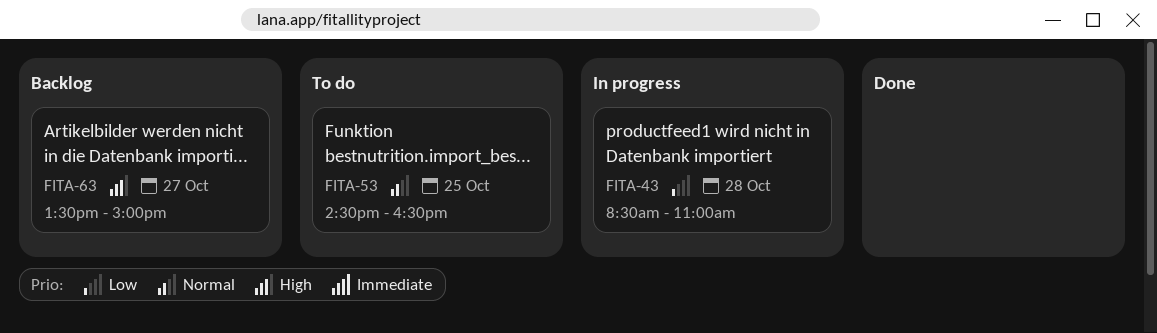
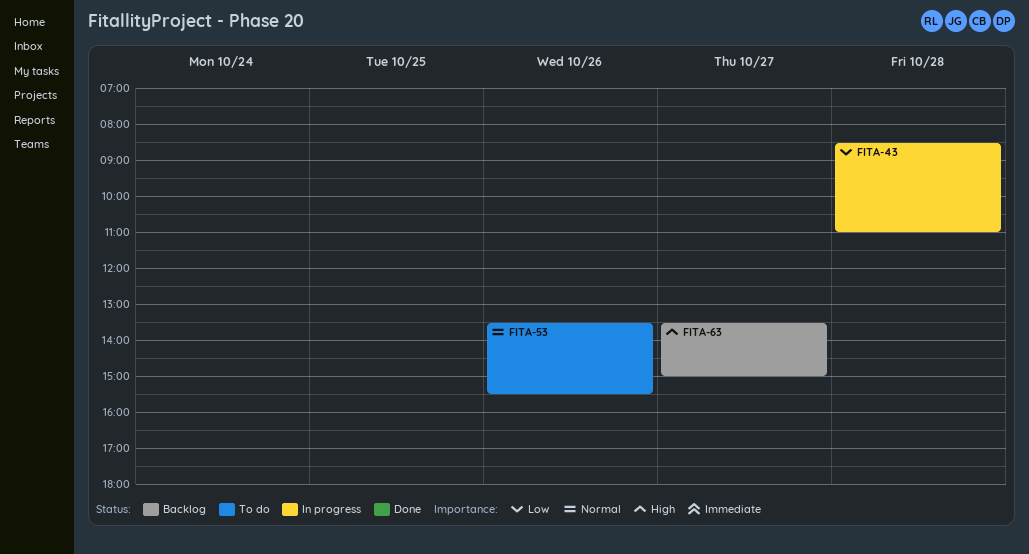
FITA-53, day: Oct 25 -> Oct 26
FITA-53, begins: 14:30 -> 13:30
FITA-53, ends: 16:30 -> 15:30

